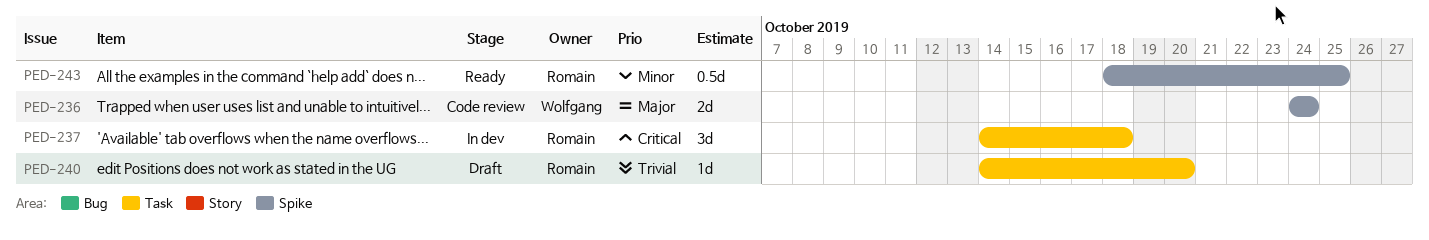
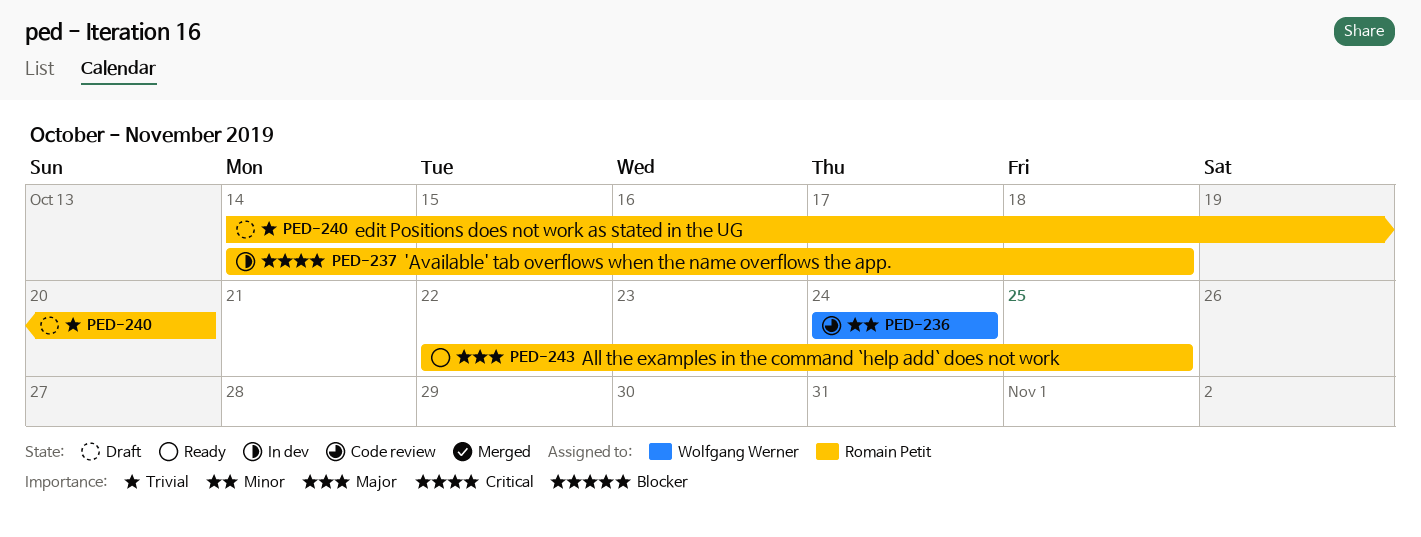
PED-236, priority: Major -> Minor
PED-243, priority: Minor -> Major
PED-243, start: Oct 18 -> Oct 22

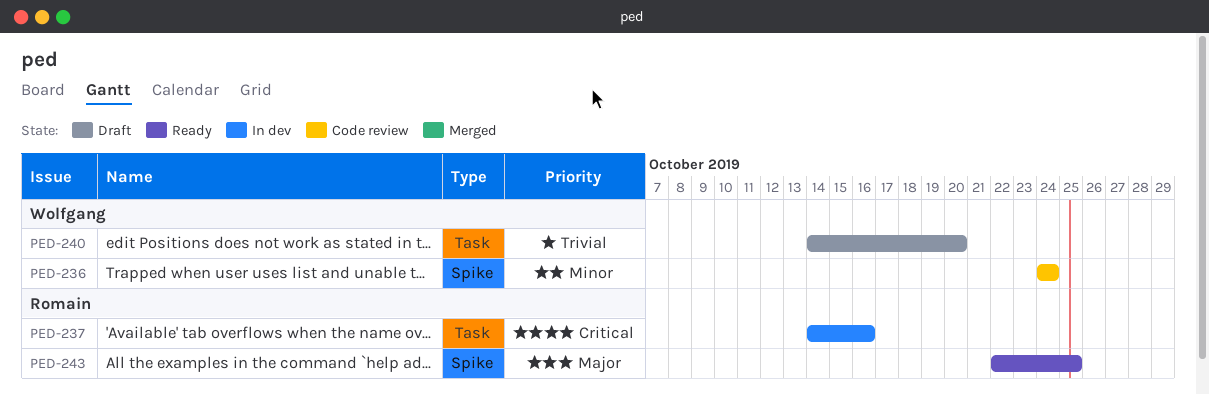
PED-237, due: Oct 18 -> Oct 16
PED-240, owner: Romain Petit -> Wolfgang Werner

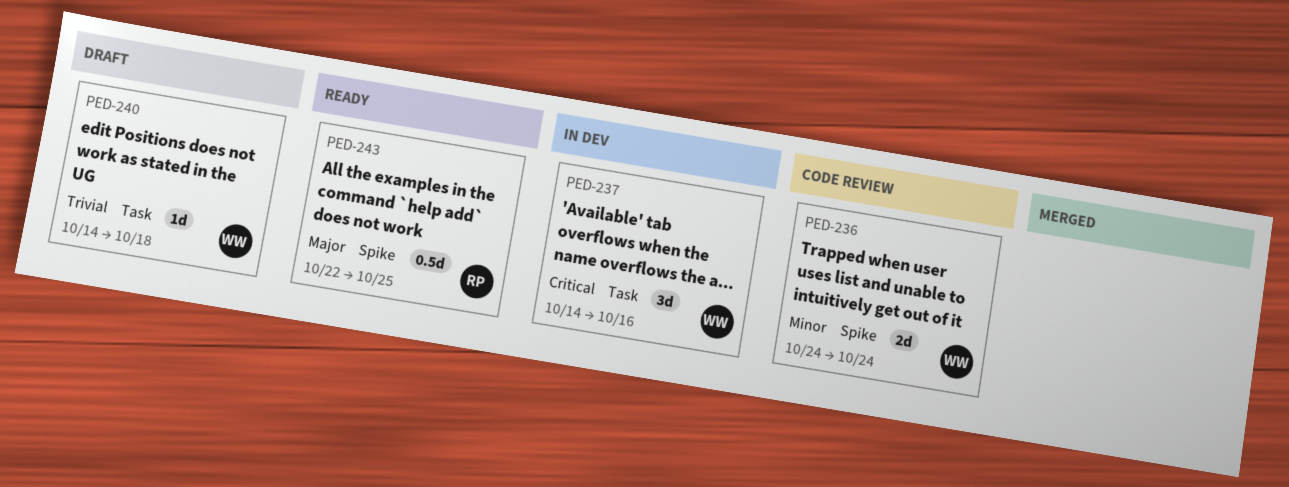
PED-237, owner: Romain -> Wolfgang
PED-240, due: Oct 20 -> Oct 18

